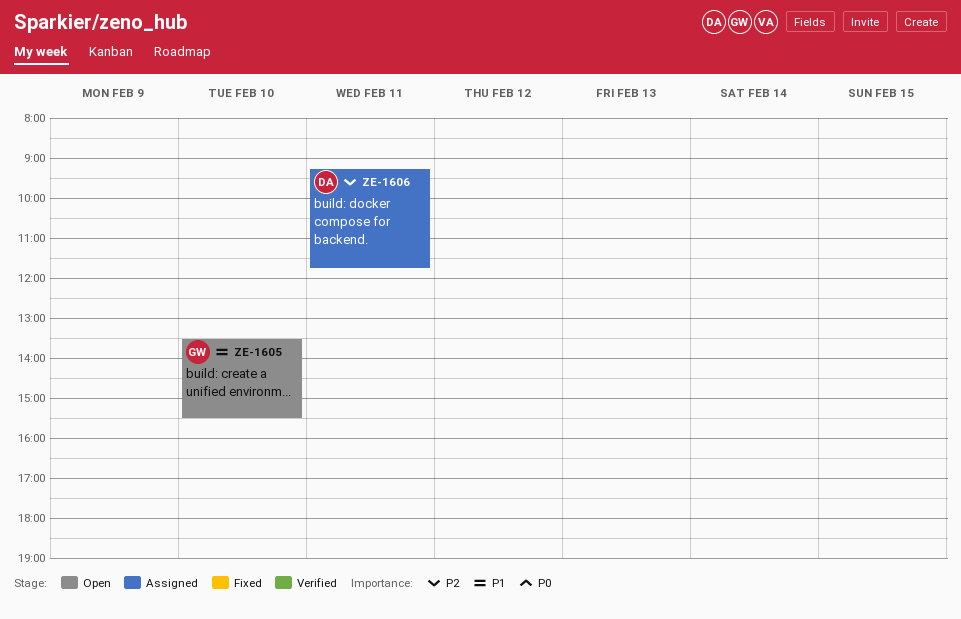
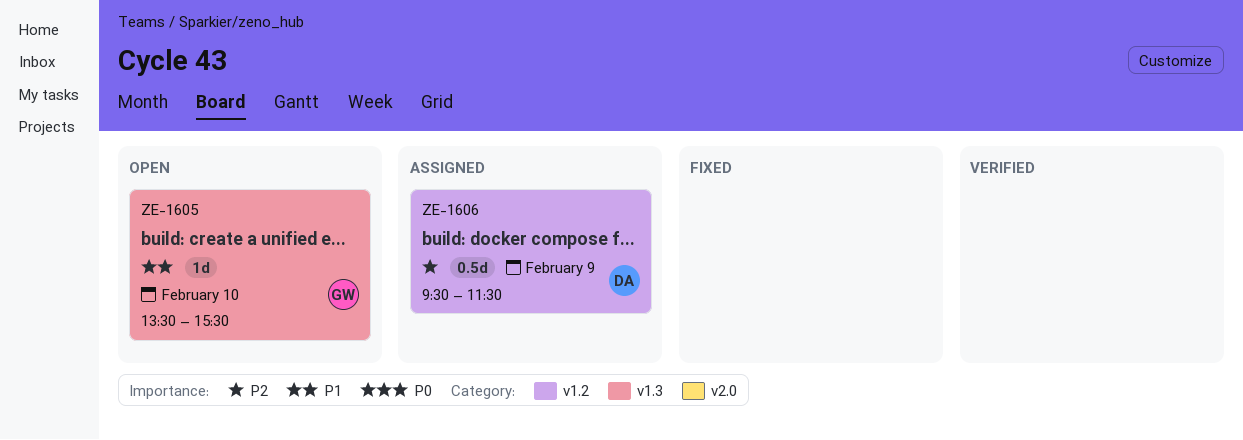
ZE-1606, day: Feb 11 -> Feb 9
ZE-1606, begins: 09:15 -> 09:30
ZE-1606, ends: 11:45 -> 11:30

